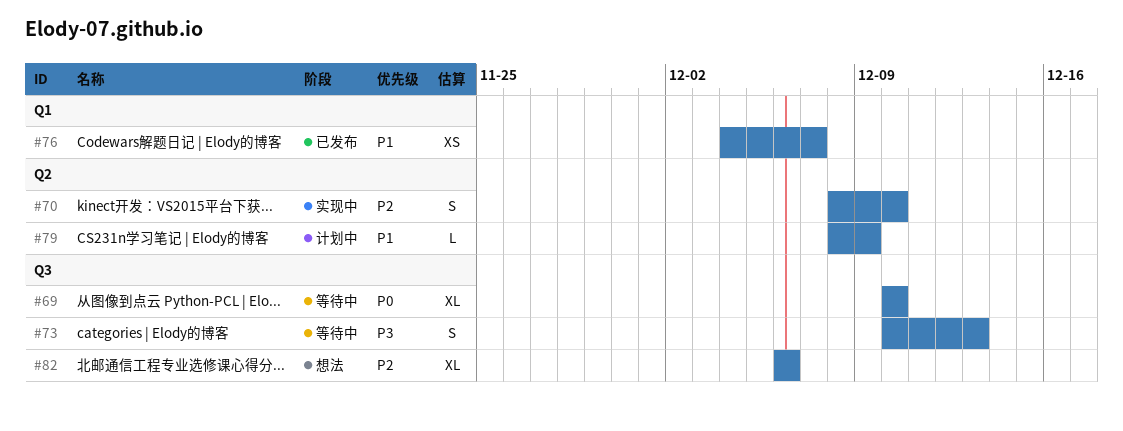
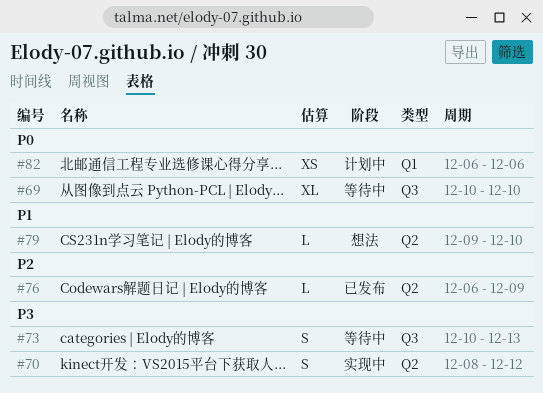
#70, priority: P2 -> P3
#70, due: Dec 10 -> Dec 12
#76, priority: P1 -> P2
#76, label: Q1 -> Q2
#76, estimate: XS -> L
#76, start: Dec 4 -> Dec 6
#76, due: Dec 7 -> Dec 9
#79, status: 计划中 -> 想法
#79, start: Dec 8 -> Dec 9
#79, due: Dec 9 -> Dec 10
#82, status: 想法 -> 计划中
#82, priority: P2 -> P0
#82, label: Q3 -> Q1
#82, estimate: XL -> XS

